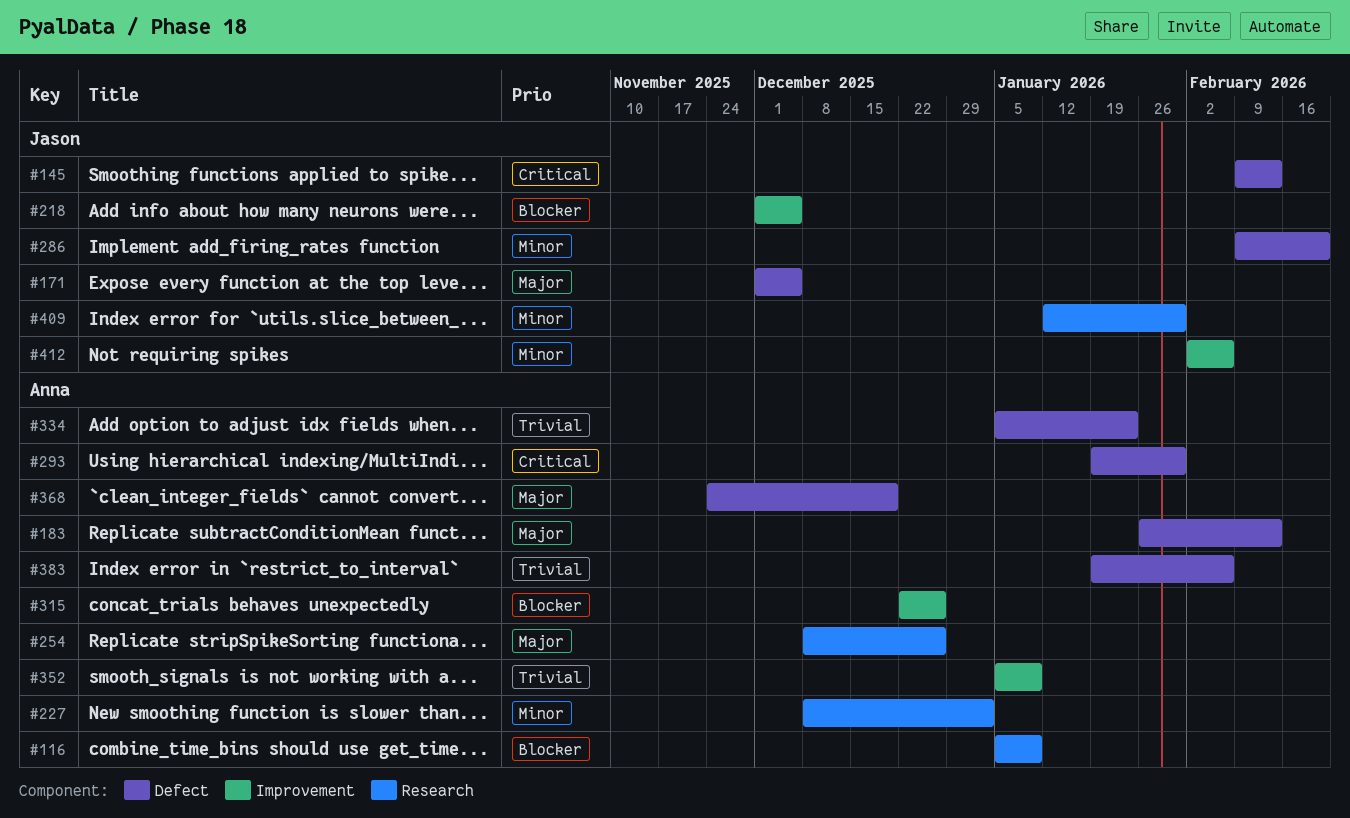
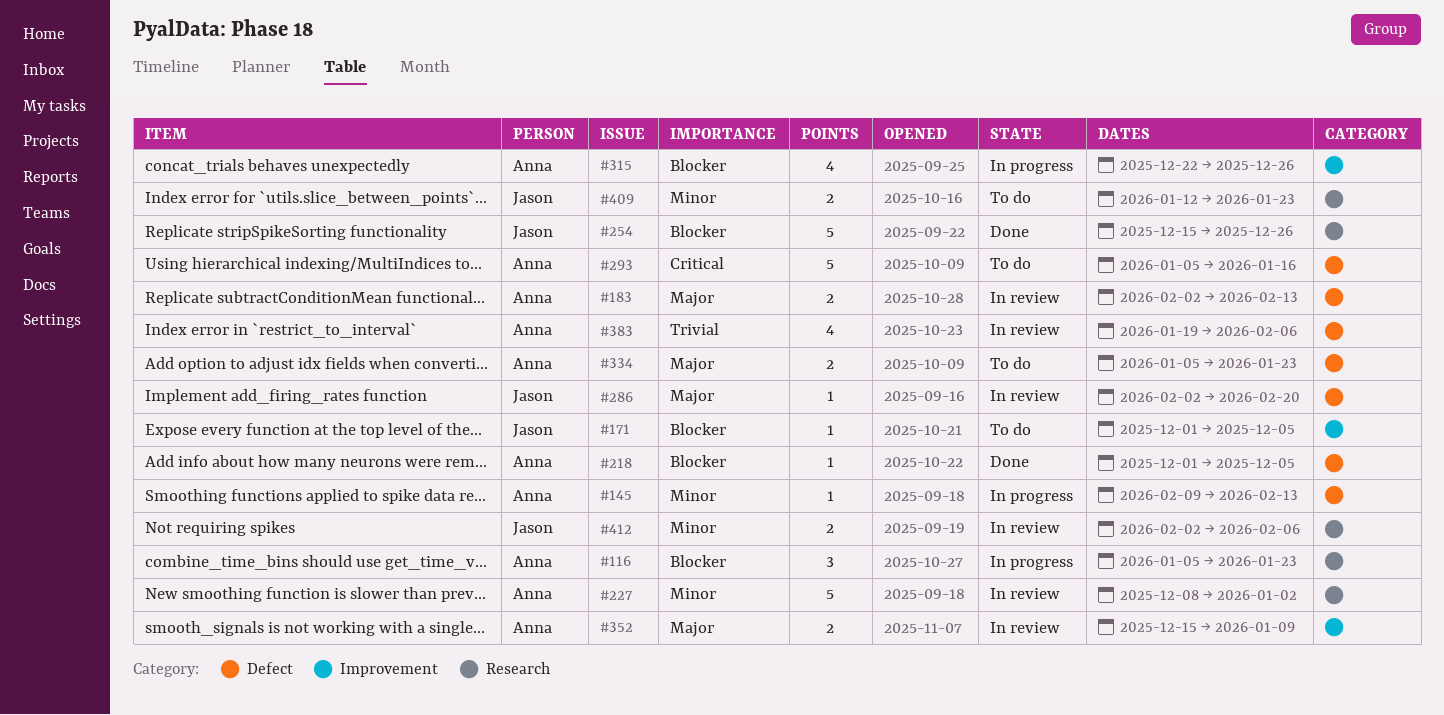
#116, due: Jan 9 -> Jan 23
#145, owner: Jason -> Anna
#145, priority: Critical -> Minor
#171, priority: Major -> Blocker
#171, label: Defect -> Improvement
#183, start: Jan 26 -> Feb 2
#218, owner: Jason -> Anna
#218, label: Improvement -> Defect
#254, owner: Anna -> Jason
#254, priority: Major -> Blocker
#254, start: Dec 8 -> Dec 15
#286, priority: Minor -> Major
#286, start: Feb 9 -> Feb 2
#293, start: Jan 19 -> Jan 5
#293, due: Jan 30 -> Jan 16
#334, priority: Trivial -> Major
#352, priority: Trivial -> Major
#352, start: Jan 5 -> Dec 15
#368: present -> none
#409, due: Jan 30 -> Jan 23
#412, label: Improvement -> Research

